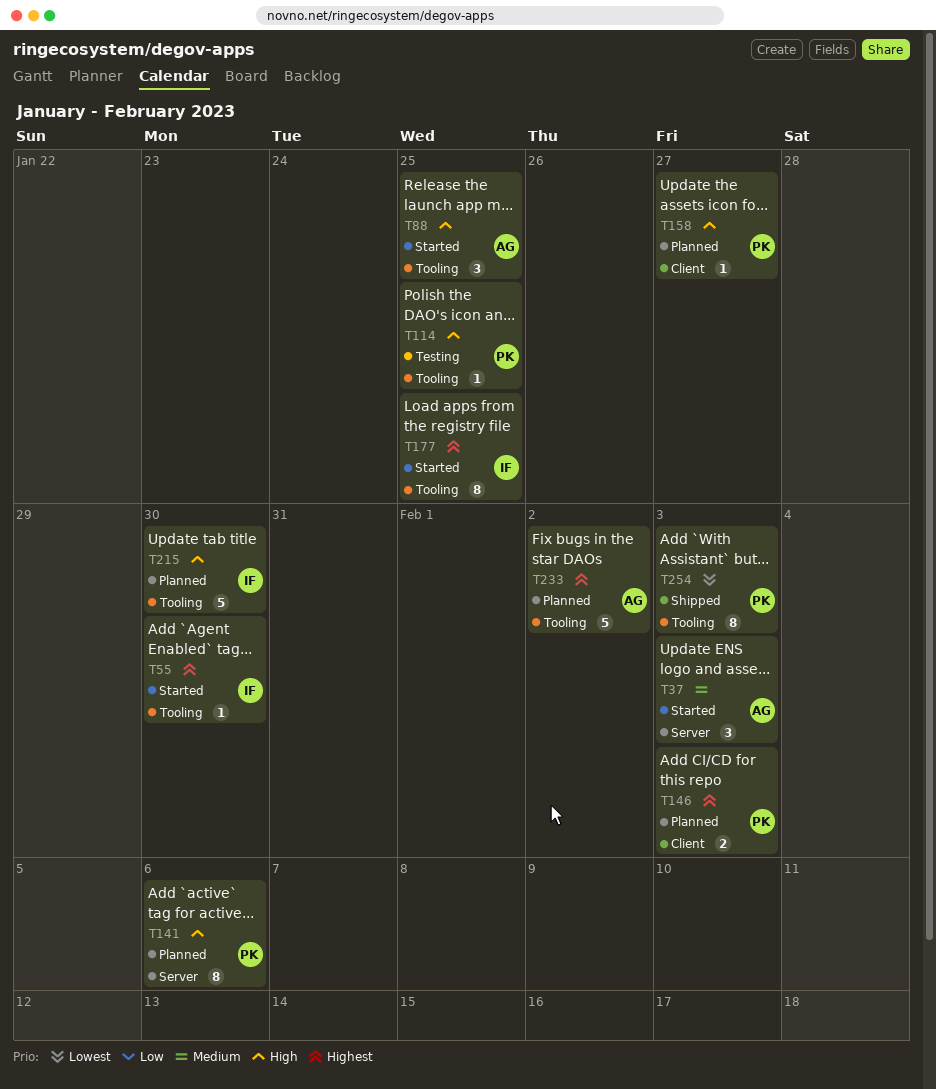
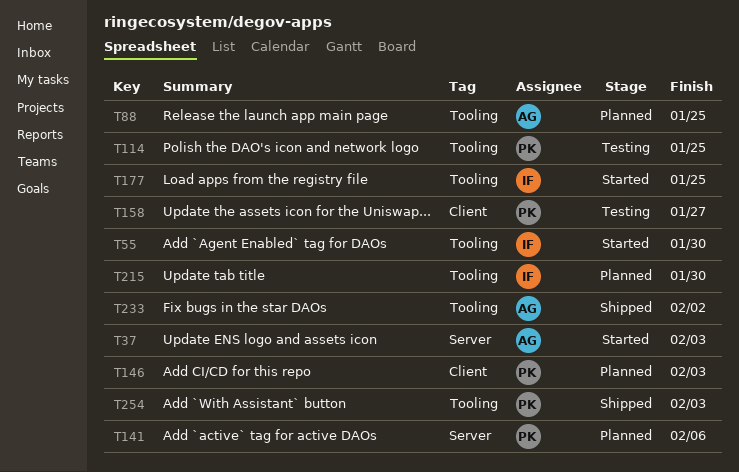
T88, status: Started -> Planned
T158, status: Planned -> Testing
T233, status: Planned -> Shipped

